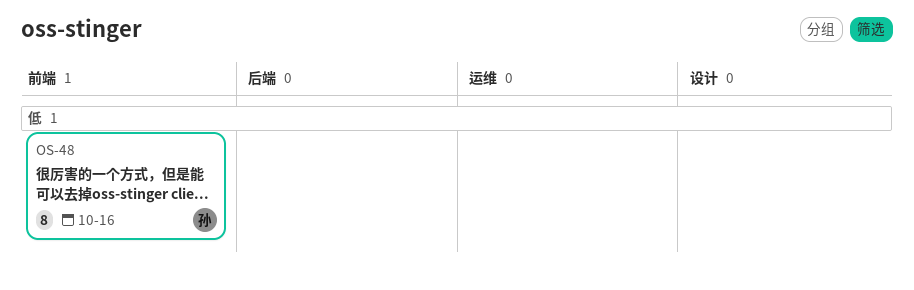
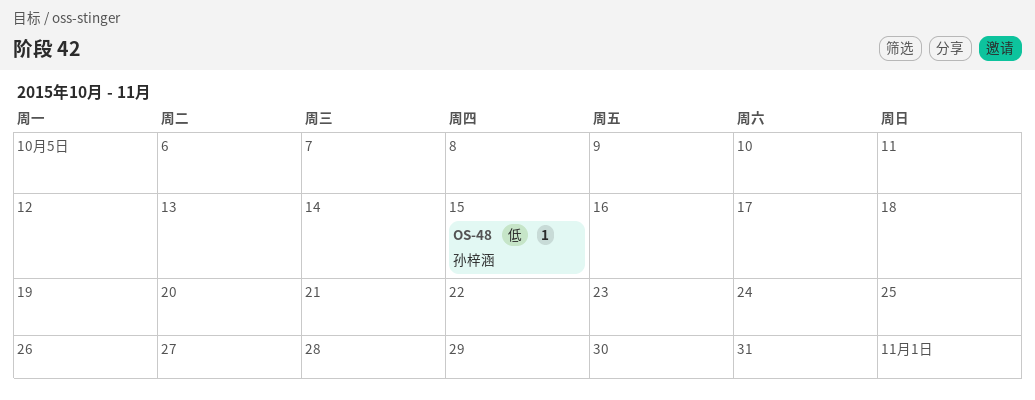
OS-48, estimate: 8 -> 1
OS-48, due: Oct 16 -> Oct 15

